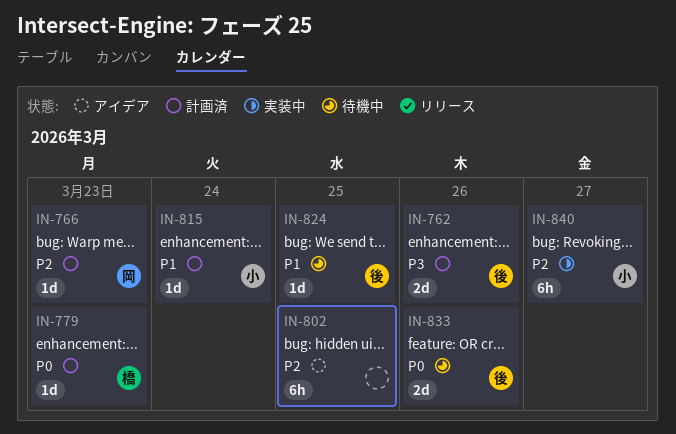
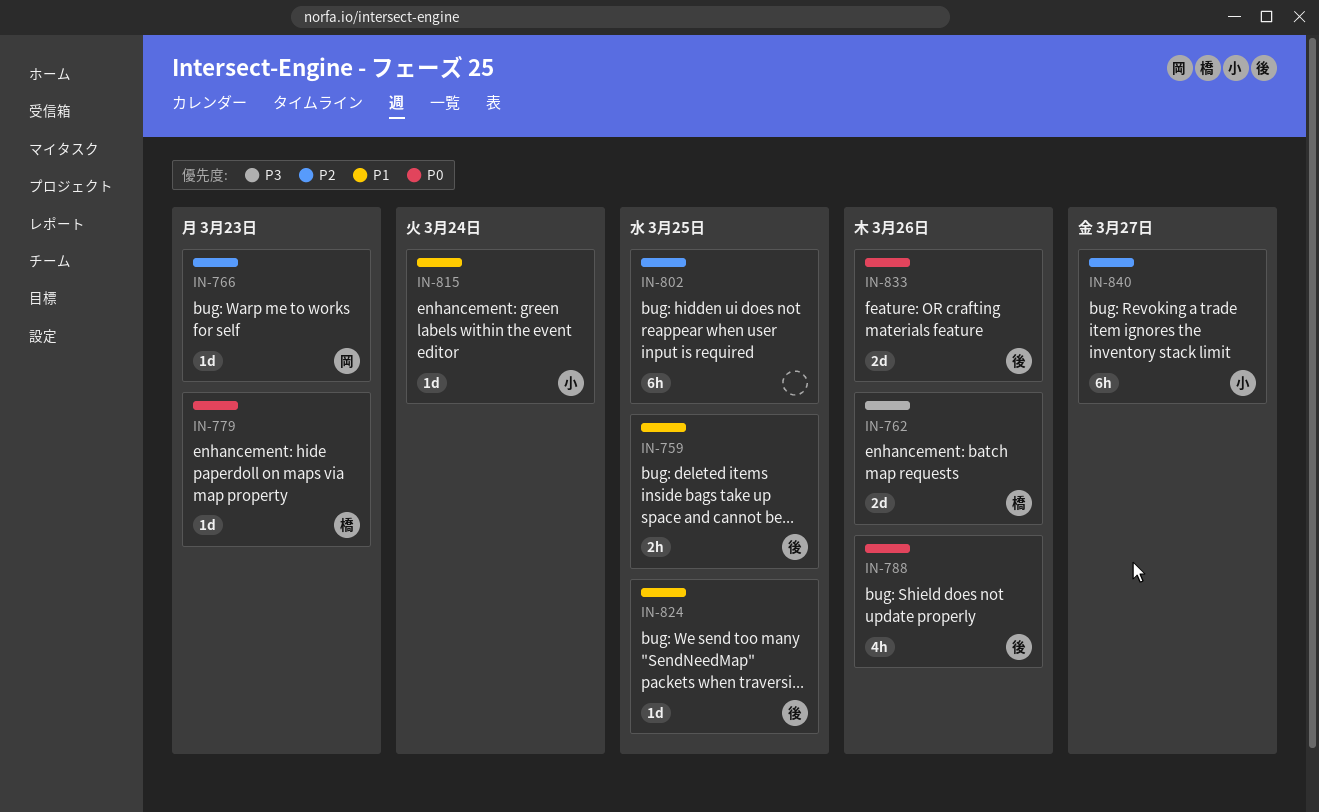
IN-759: none -> present
IN-762, owner: 後 -> 橋
IN-788: none -> present

